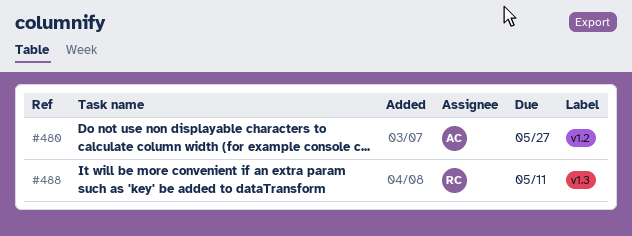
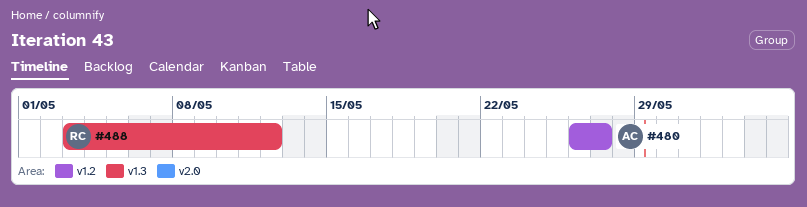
#488, due: May 11 -> May 12

